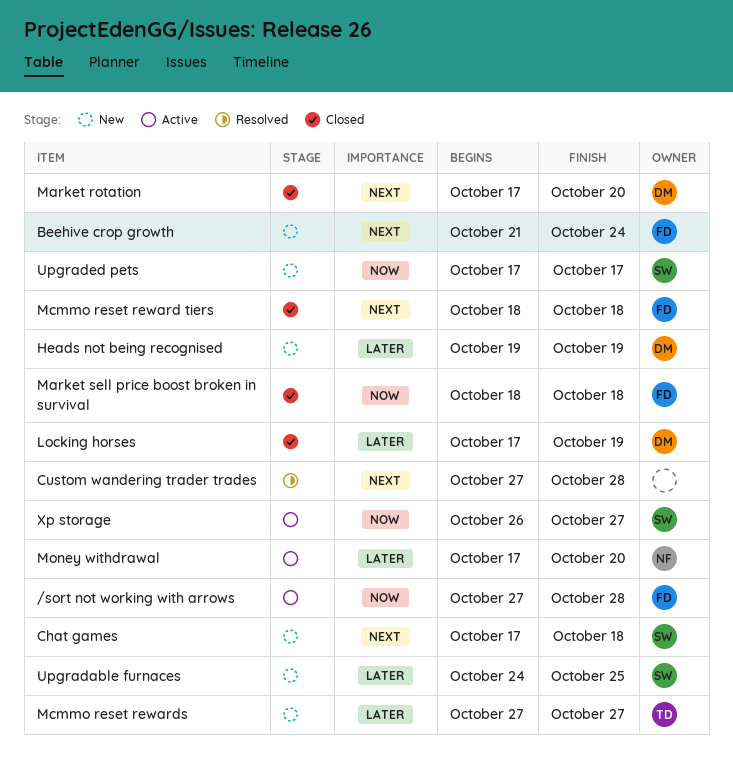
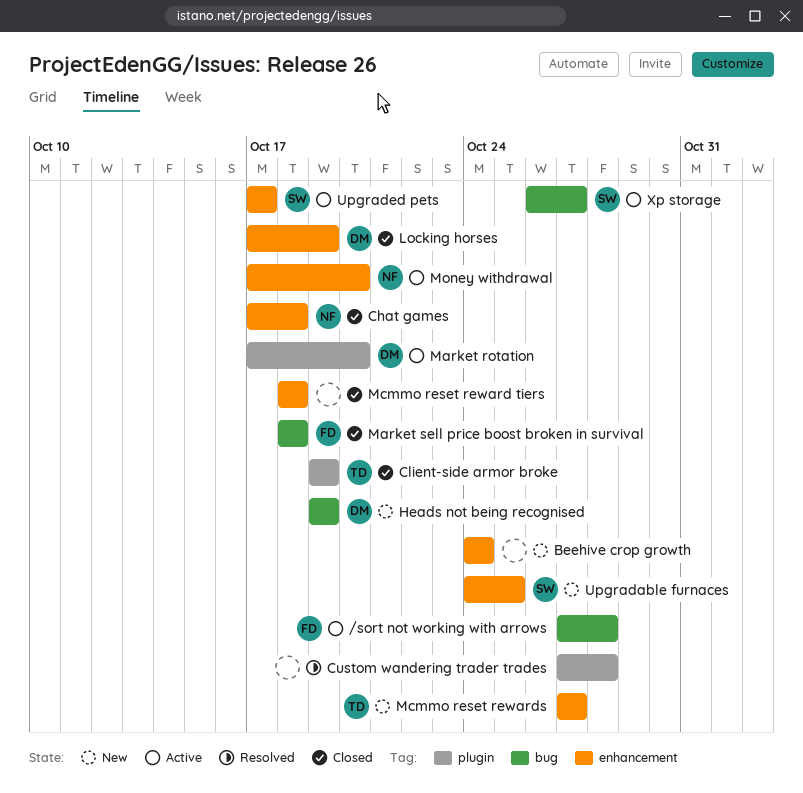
Beehive crop growth, owner: FD -> none
Beehive crop growth, start: Oct 21 -> Oct 24
Chat games, status: New -> Closed
Chat games, owner: SW -> NF
Client-side armor broke: none -> present
Market rotation, status: Closed -> Active
Mcmmo reset reward tiers, owner: FD -> none
Upgraded pets, status: New -> Active

